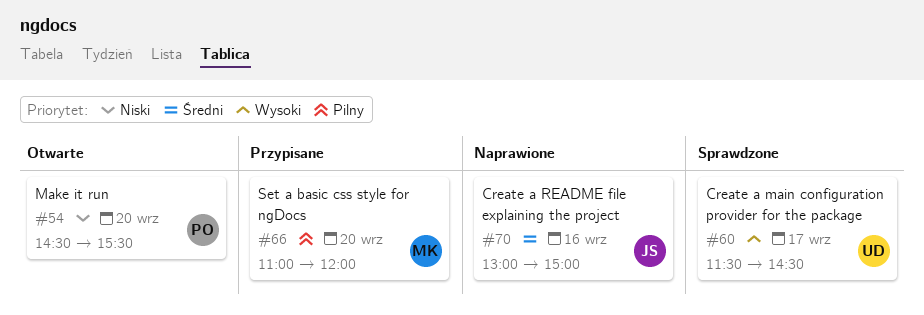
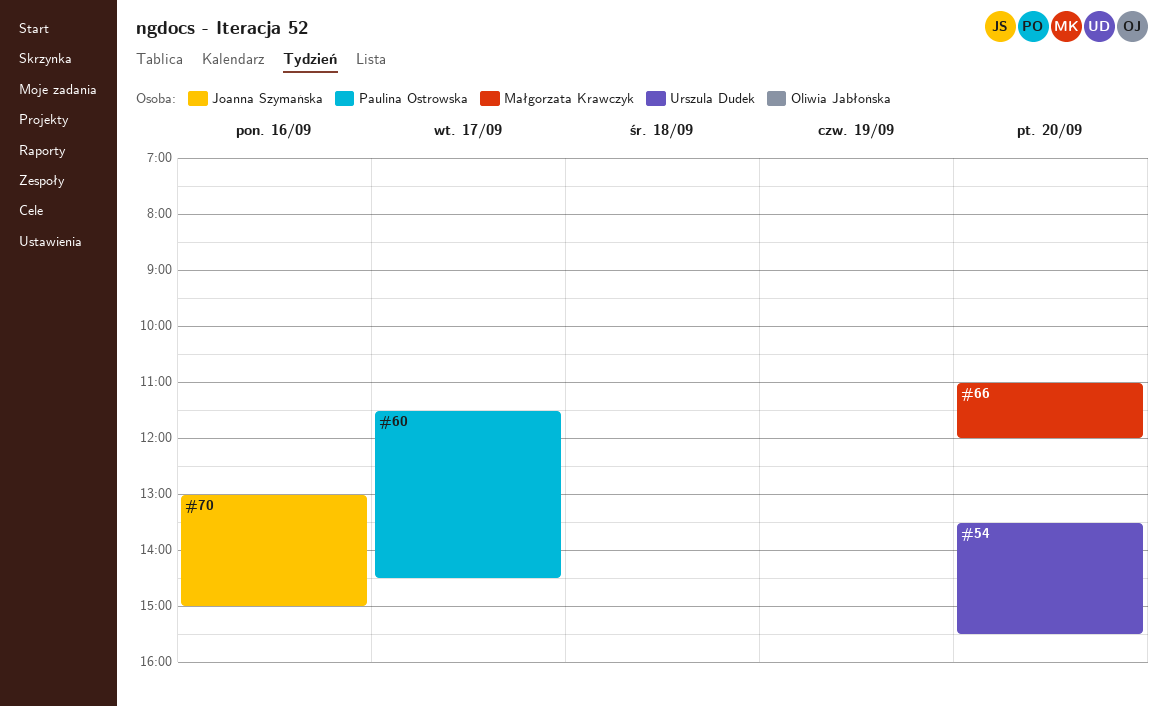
#54, owner: Paulina Ostrowska -> Urszula Dudek
#54, begins: 14:30 -> 13:30
#60, owner: Urszula Dudek -> Paulina Ostrowska

